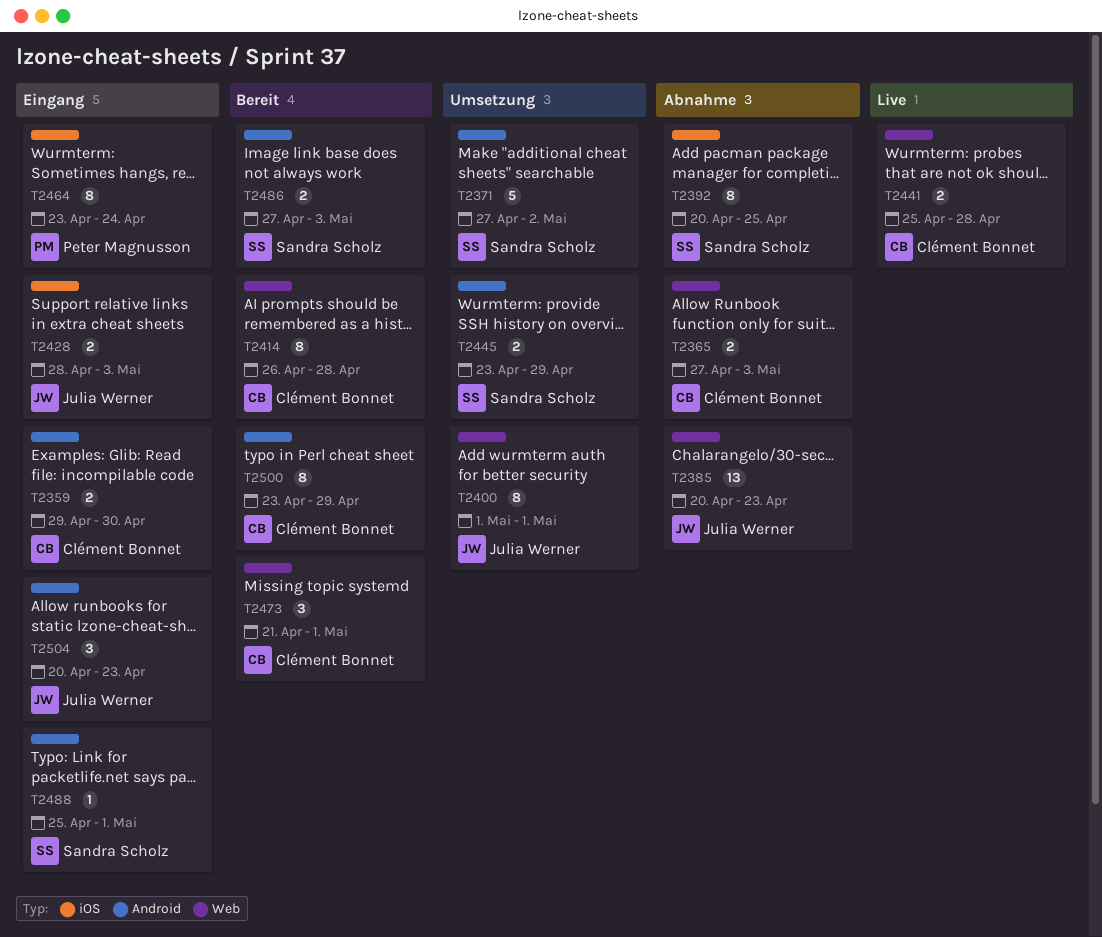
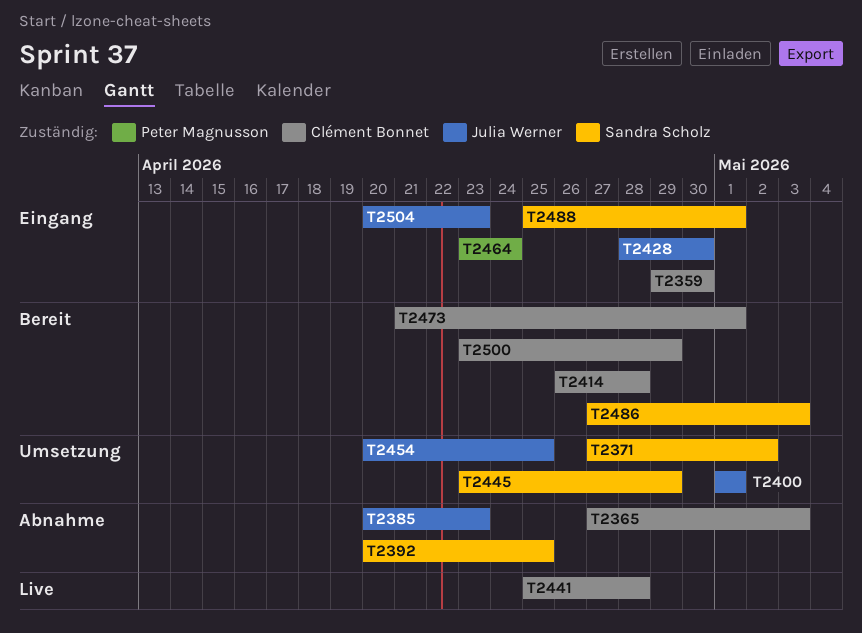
T2428, due: May 3 -> Apr 30
T2454: none -> present

